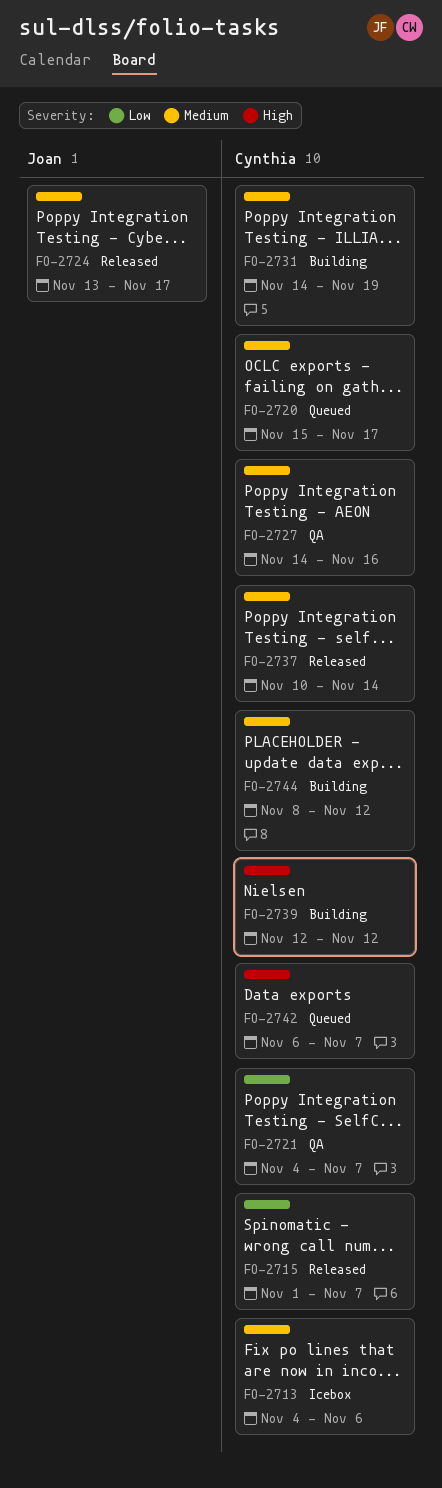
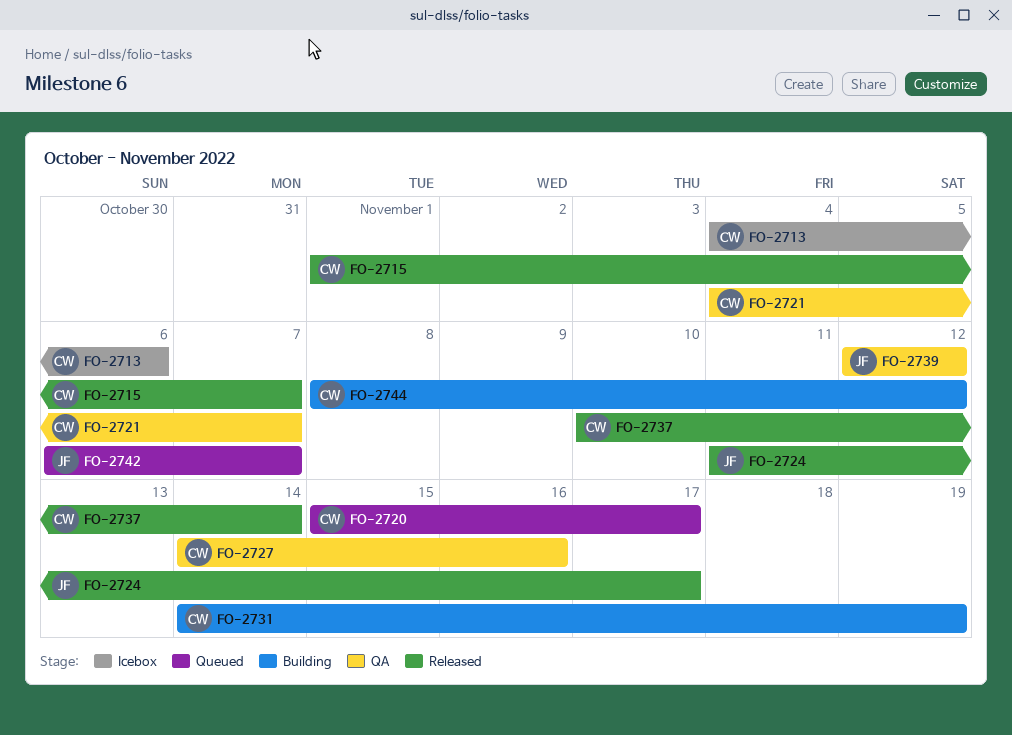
FO-2724, start: Nov 13 -> Nov 11
FO-2739, status: Building -> QA
FO-2739, owner: Cynthia -> Joan
FO-2742, owner: Cynthia -> Joan

